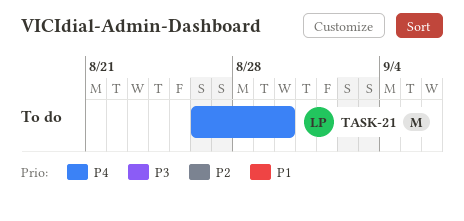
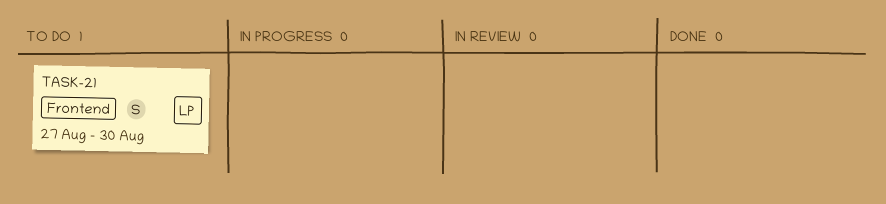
TASK-21, estimate: M -> S
TASK-21, start: Aug 26 -> Aug 27

